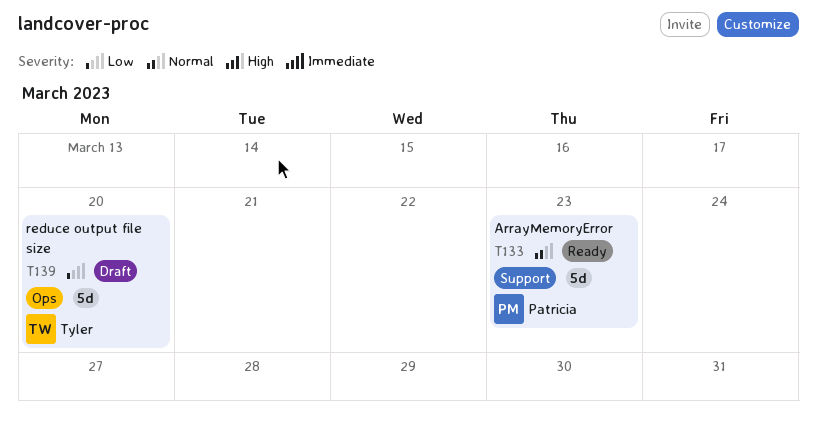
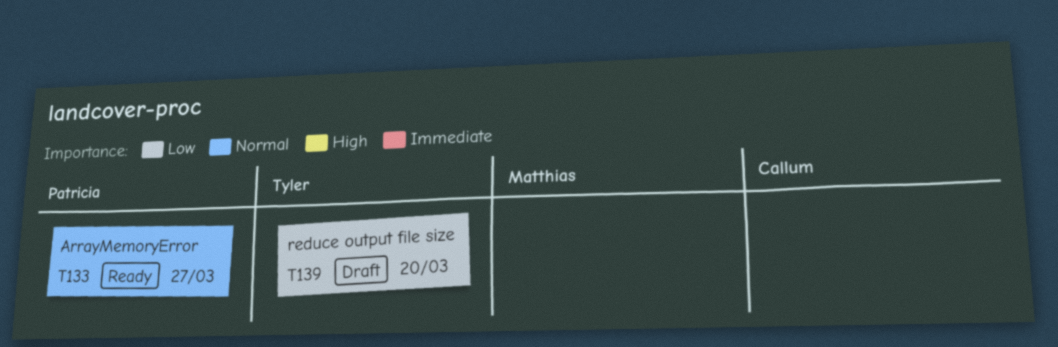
T133, due: Mar 23 -> Mar 27

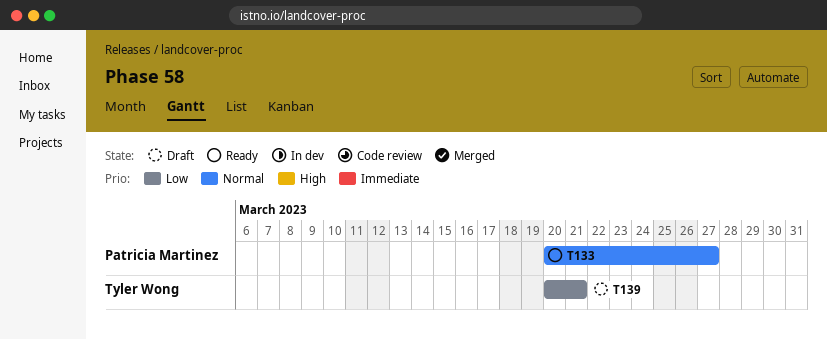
T139, due: Mar 20 -> Mar 21

